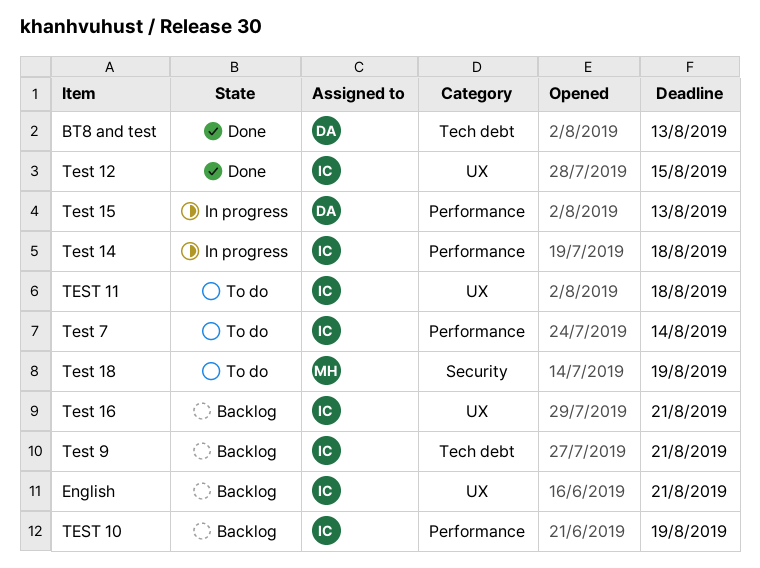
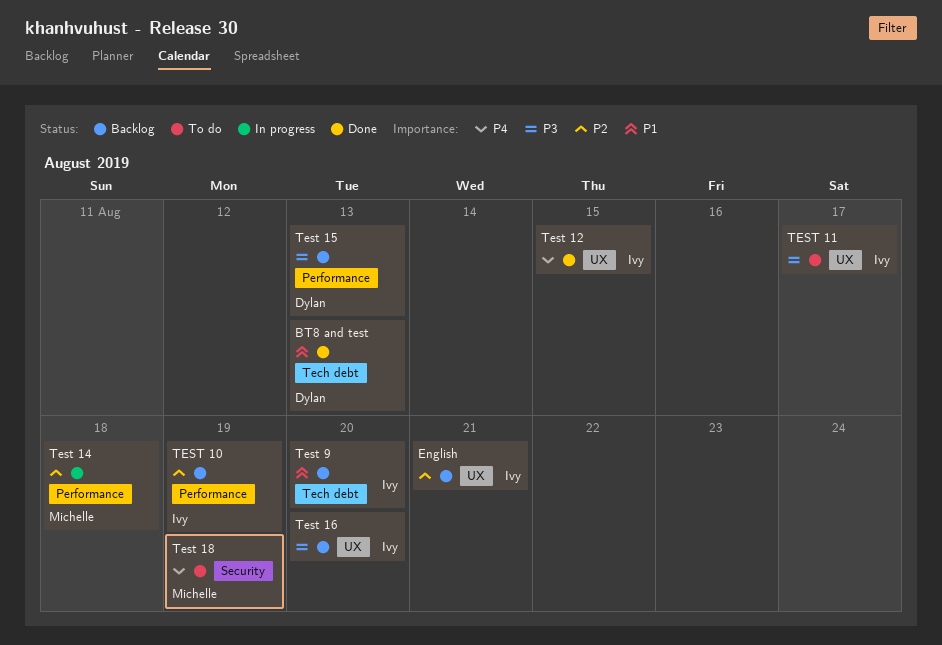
TEST 11, due: Aug 18 -> Aug 17
Test 14, owner: Ivy -> Michelle
Test 15, status: In progress -> Backlog
Test 16, due: Aug 21 -> Aug 20
Test 7: present -> none
Test 9, due: Aug 21 -> Aug 20

